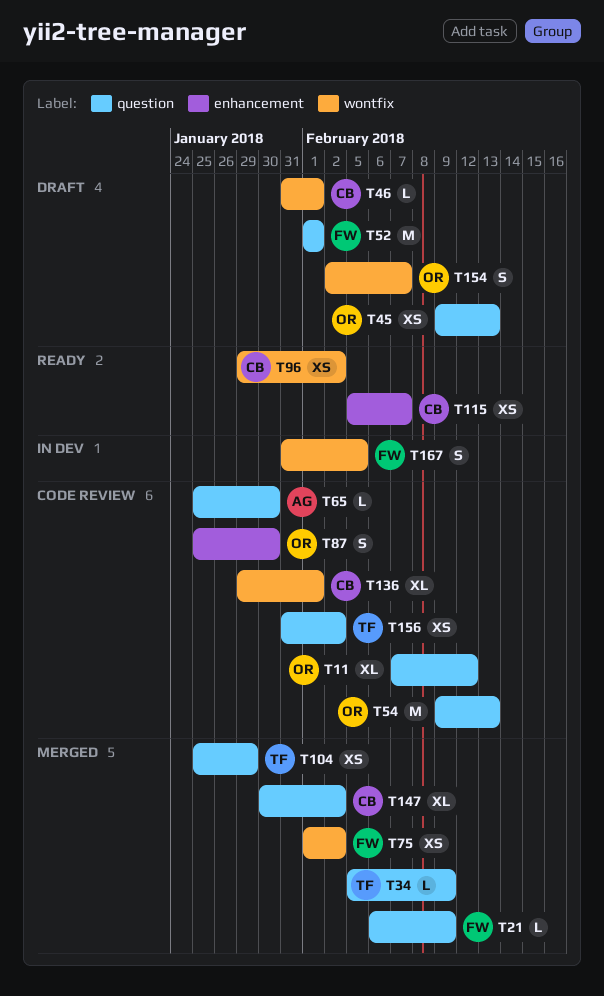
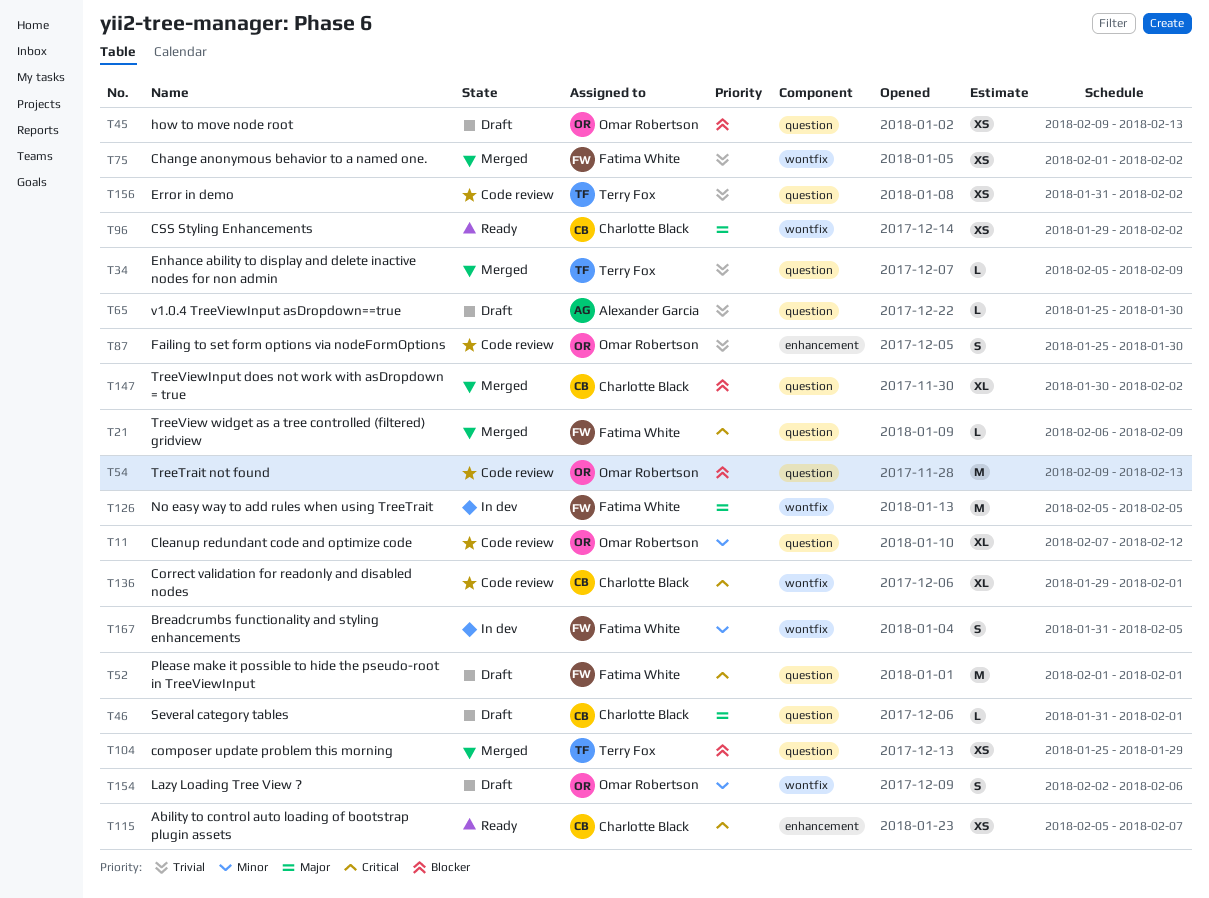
T46, label: wontfix -> question
T65, status: Code review -> Draft
T126: none -> present
T154, due: Feb 7 -> Feb 6

